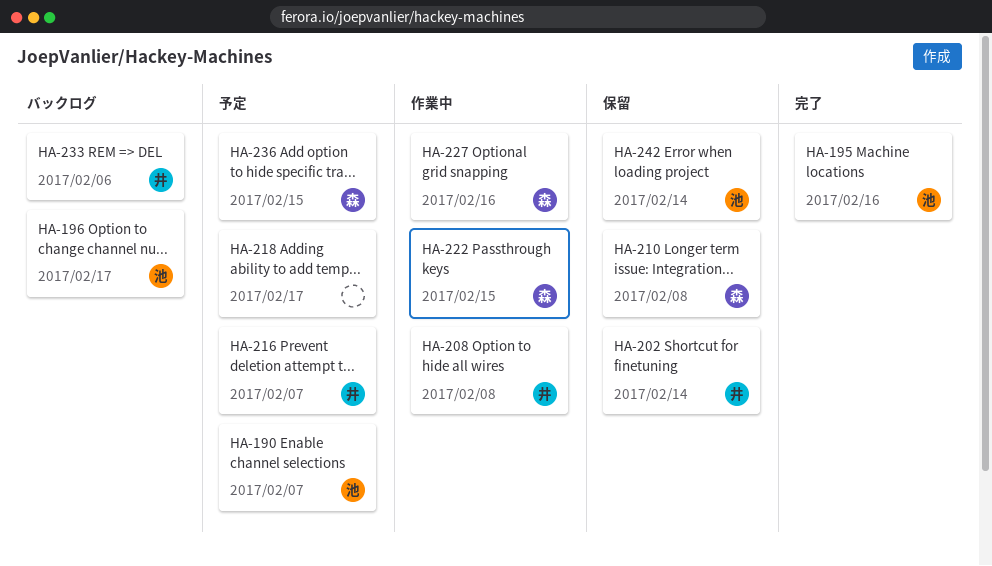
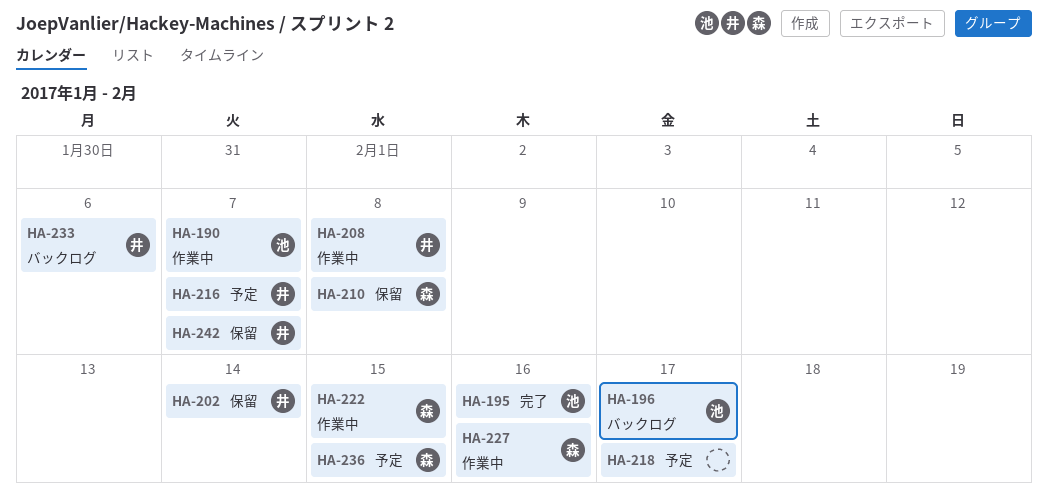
HA-190, status: 予定 -> 作業中
HA-242, owner: 池 -> 井
HA-242, due: Feb 14 -> Feb 7

